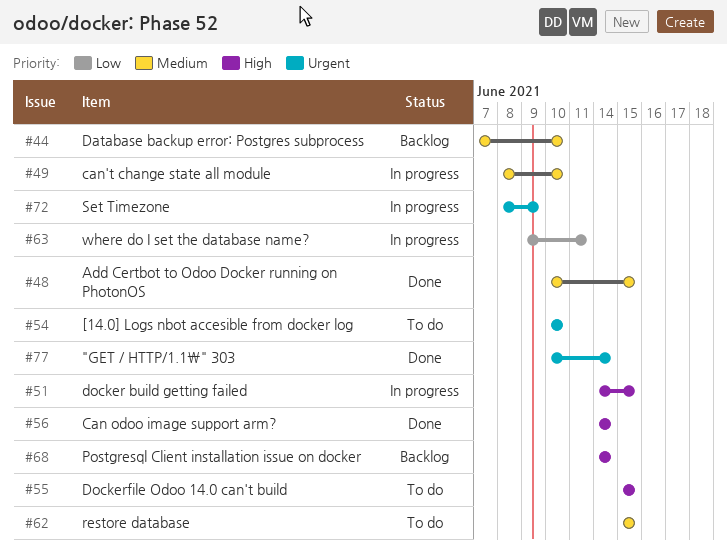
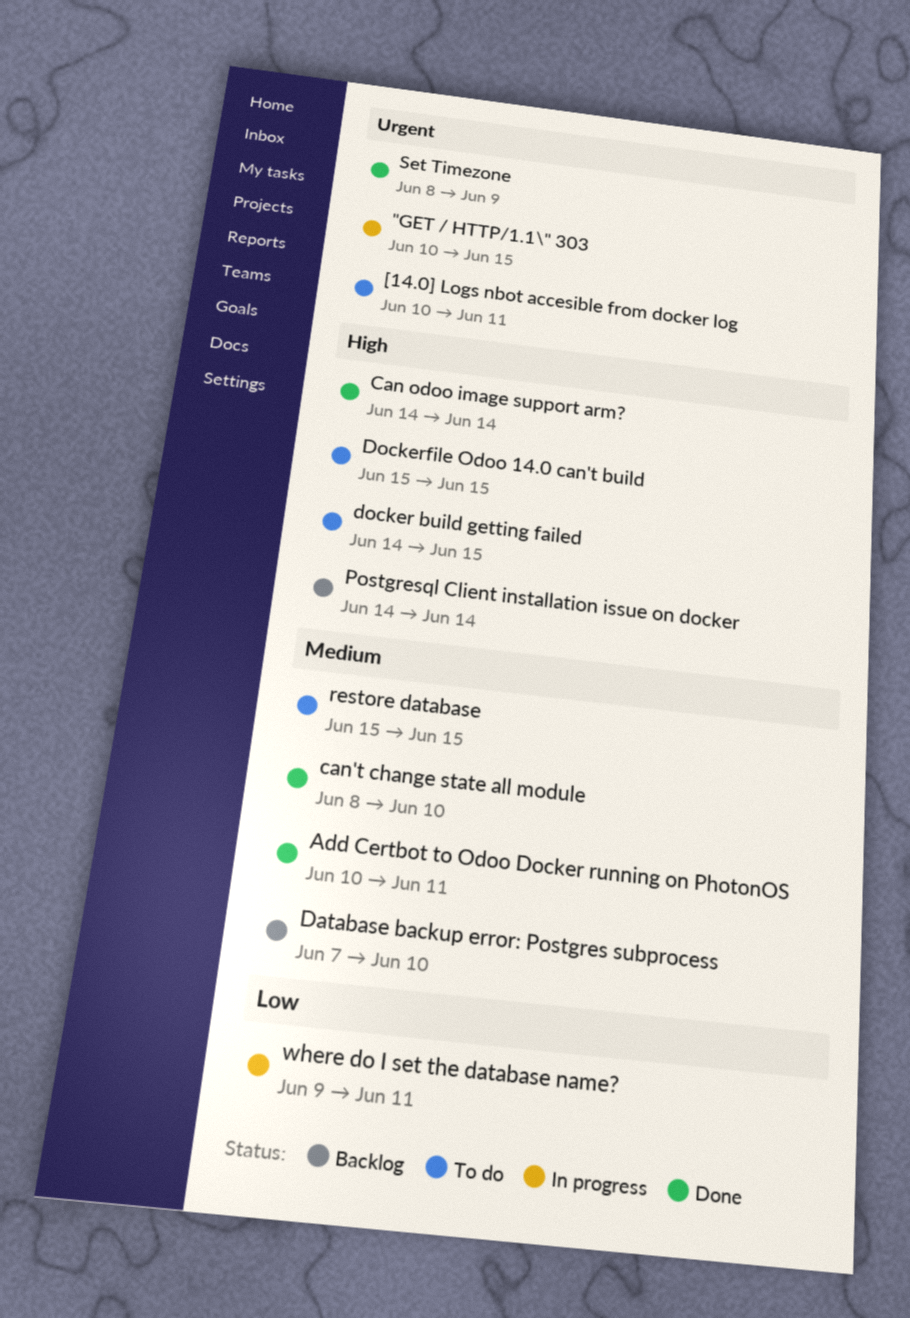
"GET / HTTP/1.1\" 303, status: Done -> In progress
"GET / HTTP/1.1\" 303, due: Jun 14 -> Jun 15
[14.0] Logs nbot accesible from docker log, due: Jun 10 -> Jun 11
Add Certbot to Odoo Docker running on PhotonOS, due: Jun 15 -> Jun 11
can't change state all module, status: In progress -> Done
docker build getting failed, status: In progress -> To do
Set Timezone, status: In progress -> Done

